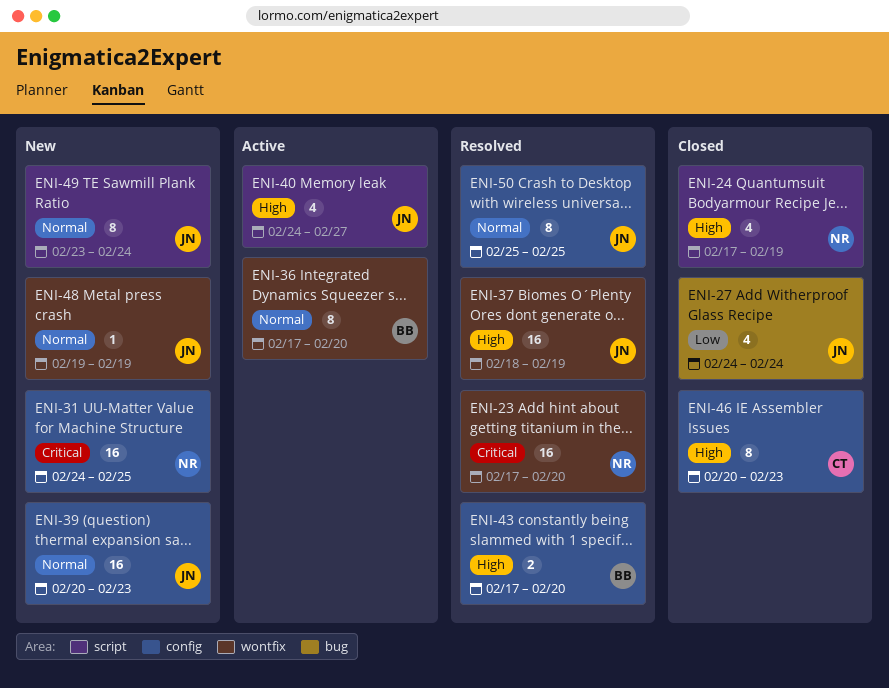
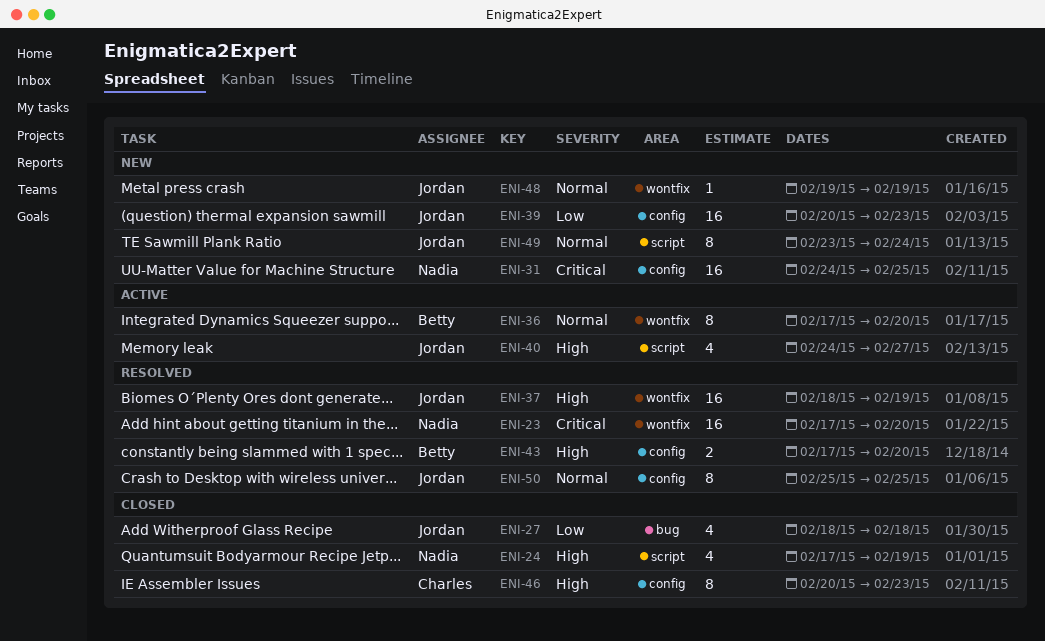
ENI-27, start: Feb 24 -> Feb 18
ENI-27, due: Feb 24 -> Feb 18
ENI-39, priority: Normal -> Low

